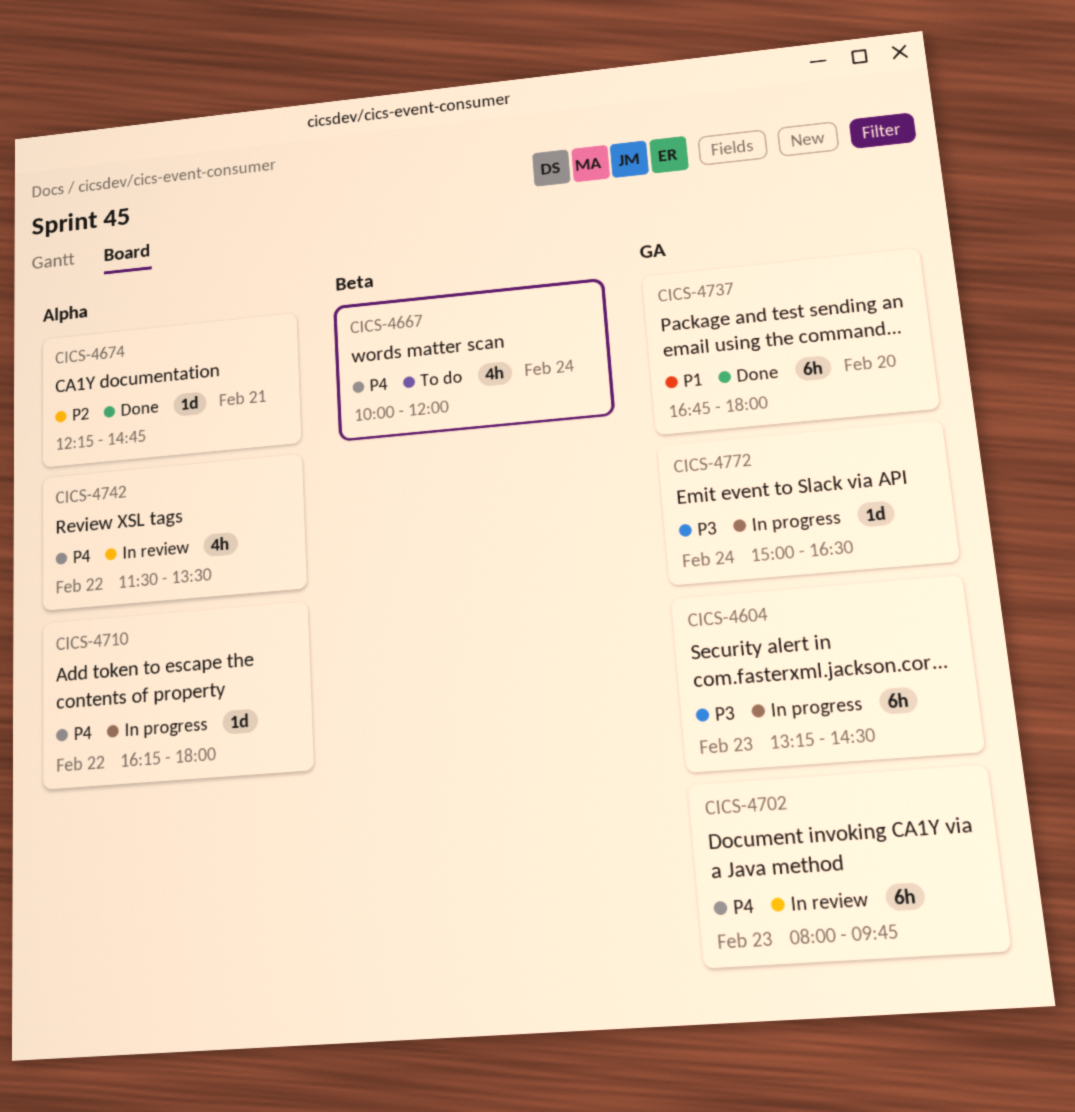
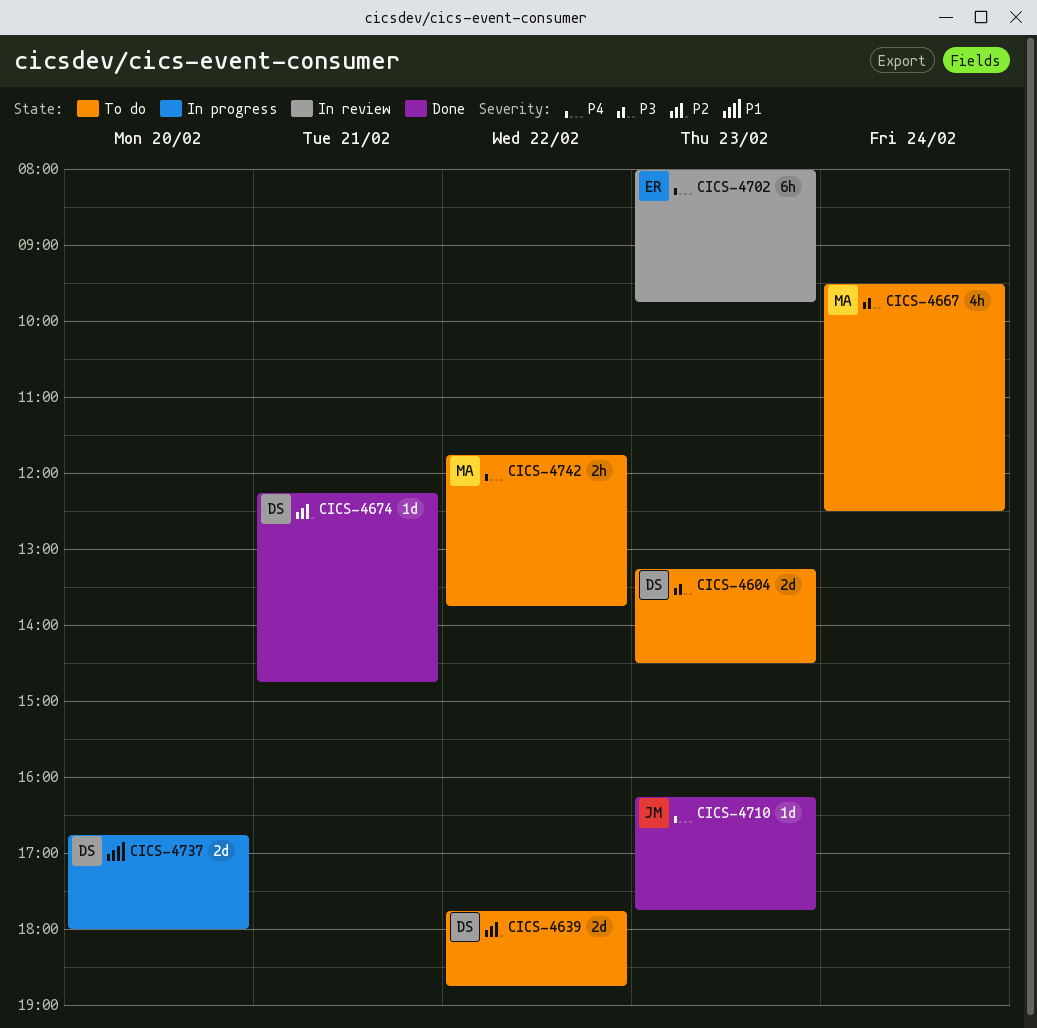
CICS-4604, status: In progress -> To do
CICS-4604, estimate: 6h -> 2d
CICS-4639: none -> present
CICS-4667, priority: P4 -> P3
CICS-4667, begins: 10:00 -> 09:30
CICS-4667, ends: 12:00 -> 12:30
CICS-4710, status: In progress -> Done
CICS-4710, day: Feb 22 -> Feb 23
CICS-4710, ends: 18:00 -> 17:45
CICS-4737, status: Done -> In progress
CICS-4737, estimate: 6h -> 2d
CICS-4742, status: In review -> To do
CICS-4742, estimate: 4h -> 2h
CICS-4742, begins: 11:30 -> 11:45
CICS-4742, ends: 13:30 -> 13:45
CICS-4772: present -> none

